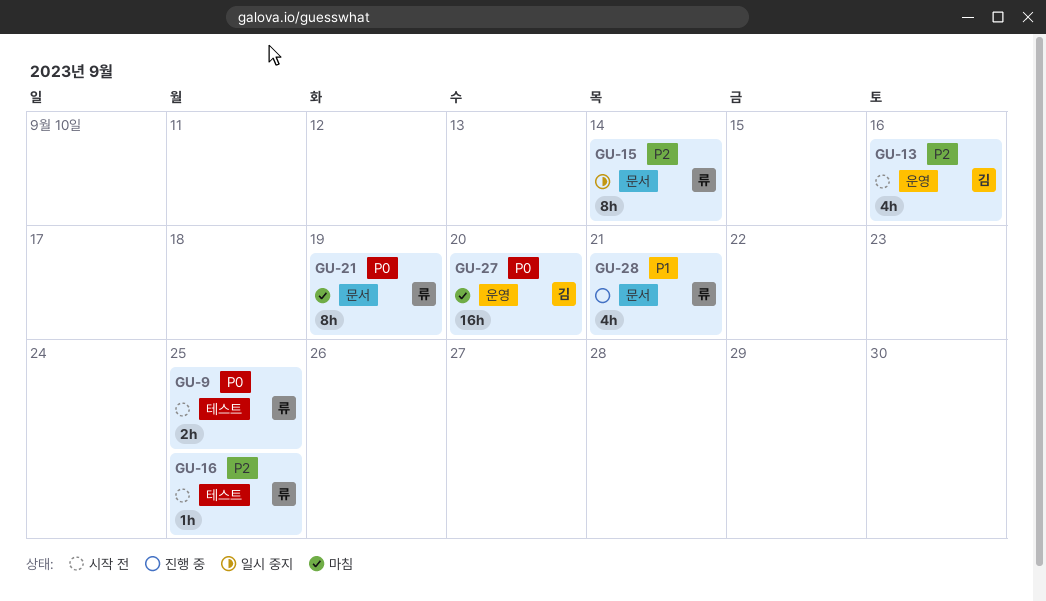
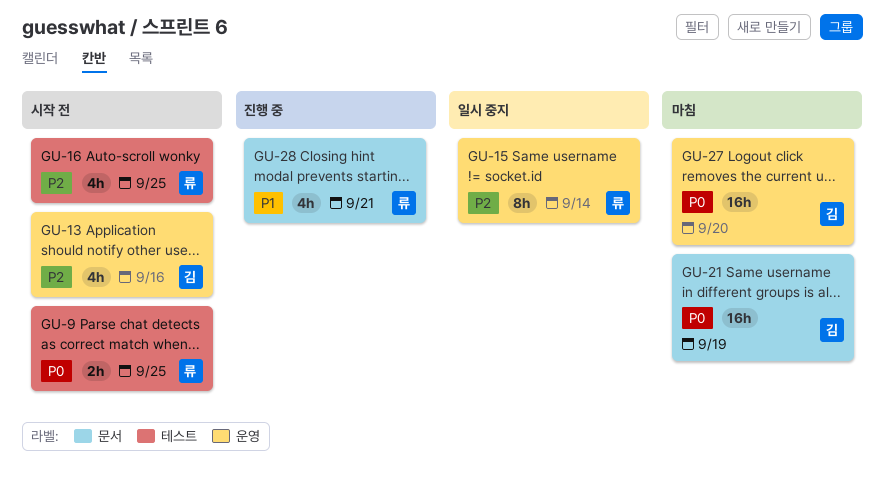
GU-15, label: 문서 -> 운영
GU-16, estimate: 1h -> 4h
GU-21, owner: 류 -> 김
GU-21, estimate: 8h -> 16h

